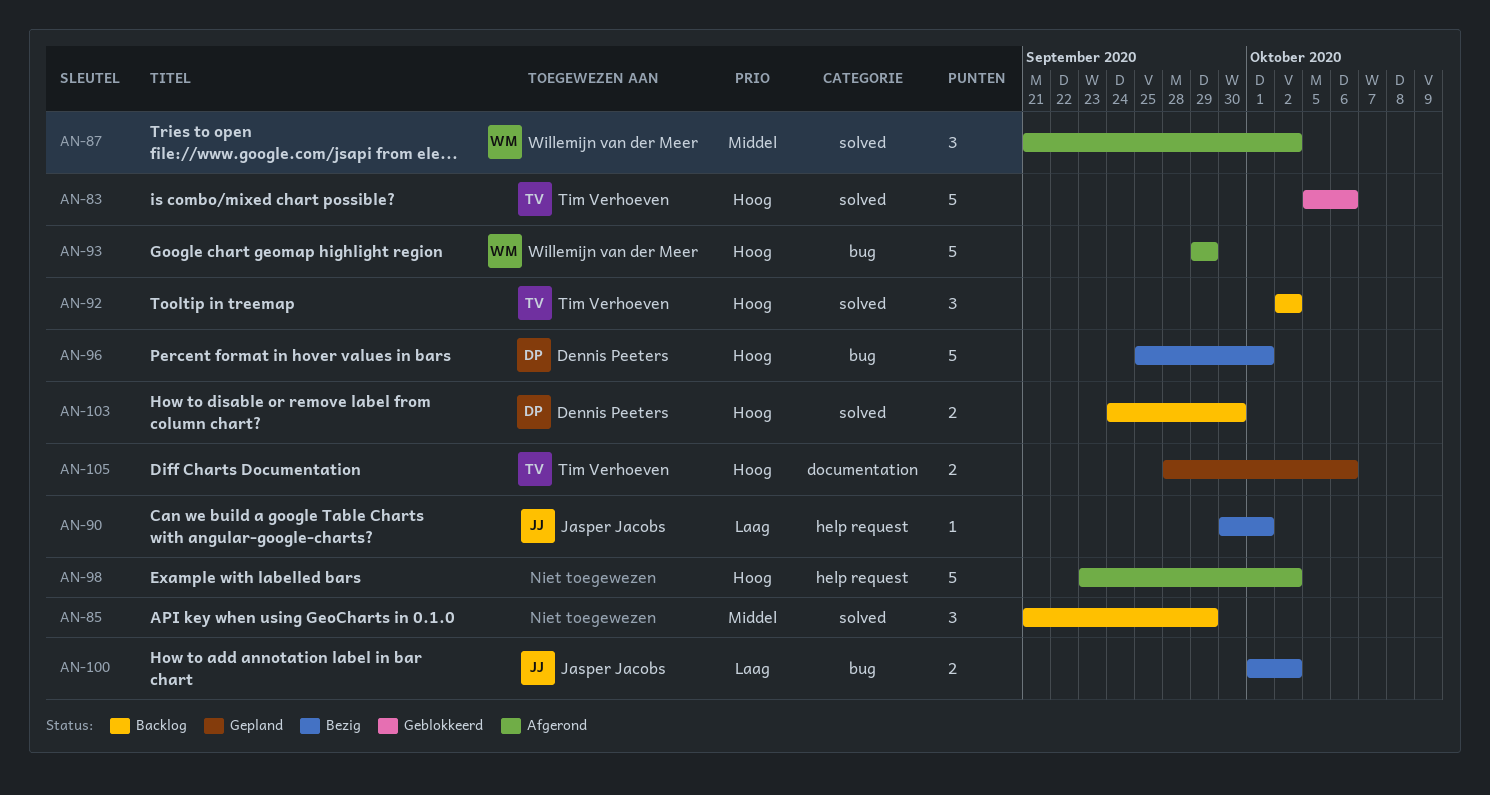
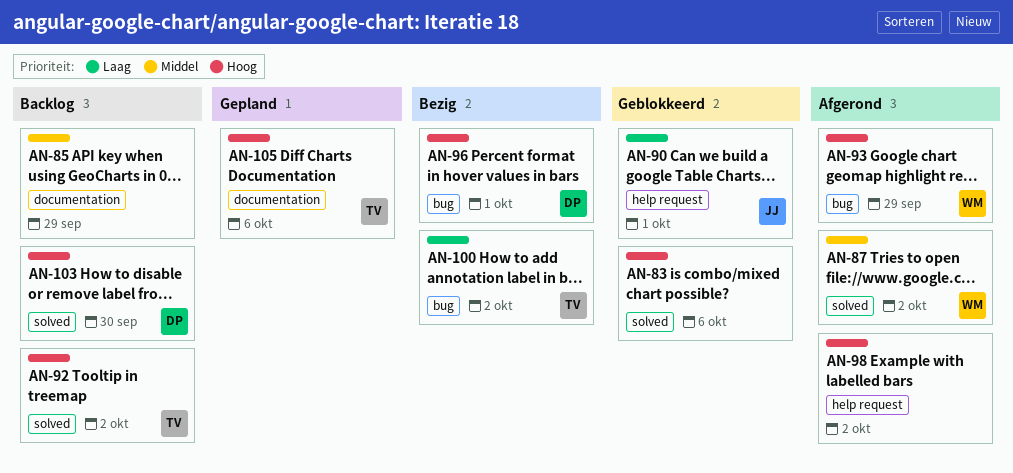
AN-83, owner: Tim Verhoeven -> none
AN-85, label: solved -> documentation
AN-90, status: Bezig -> Geblokkeerd
AN-100, owner: Jasper Jacobs -> Tim Verhoeven

